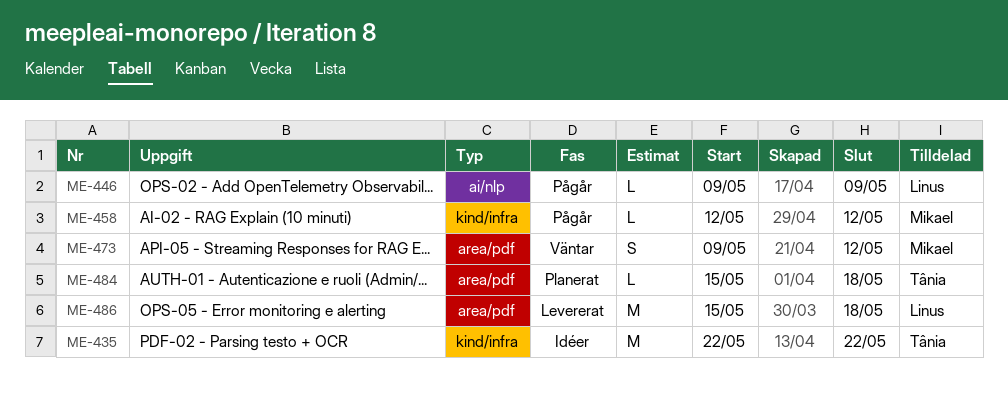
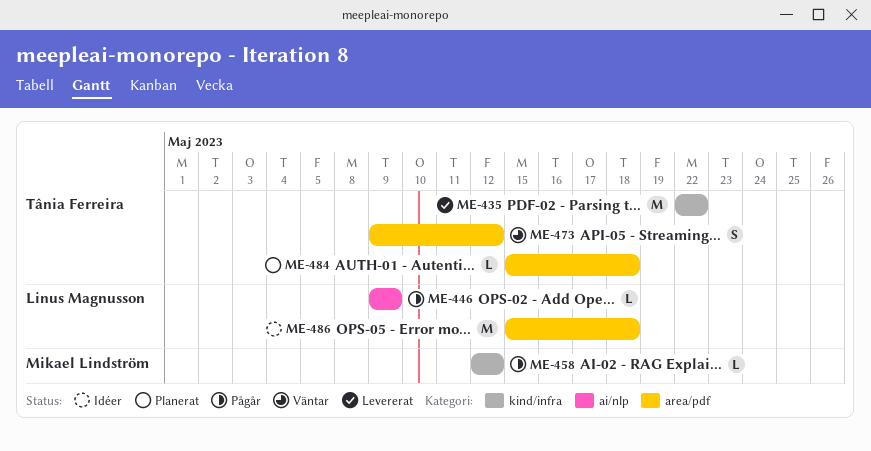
ME-435, status: Idéer -> Levererat
ME-473, owner: Mikael Lindström -> Tânia Ferreira
ME-486, status: Levererat -> Idéer

